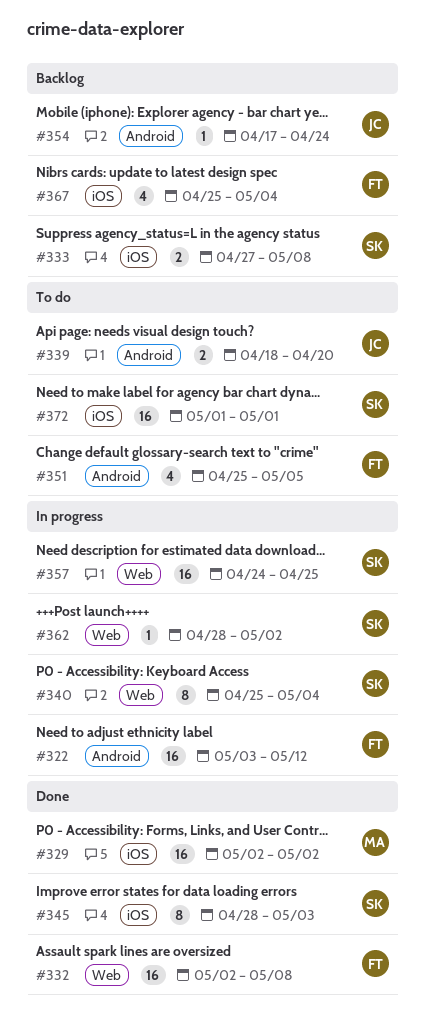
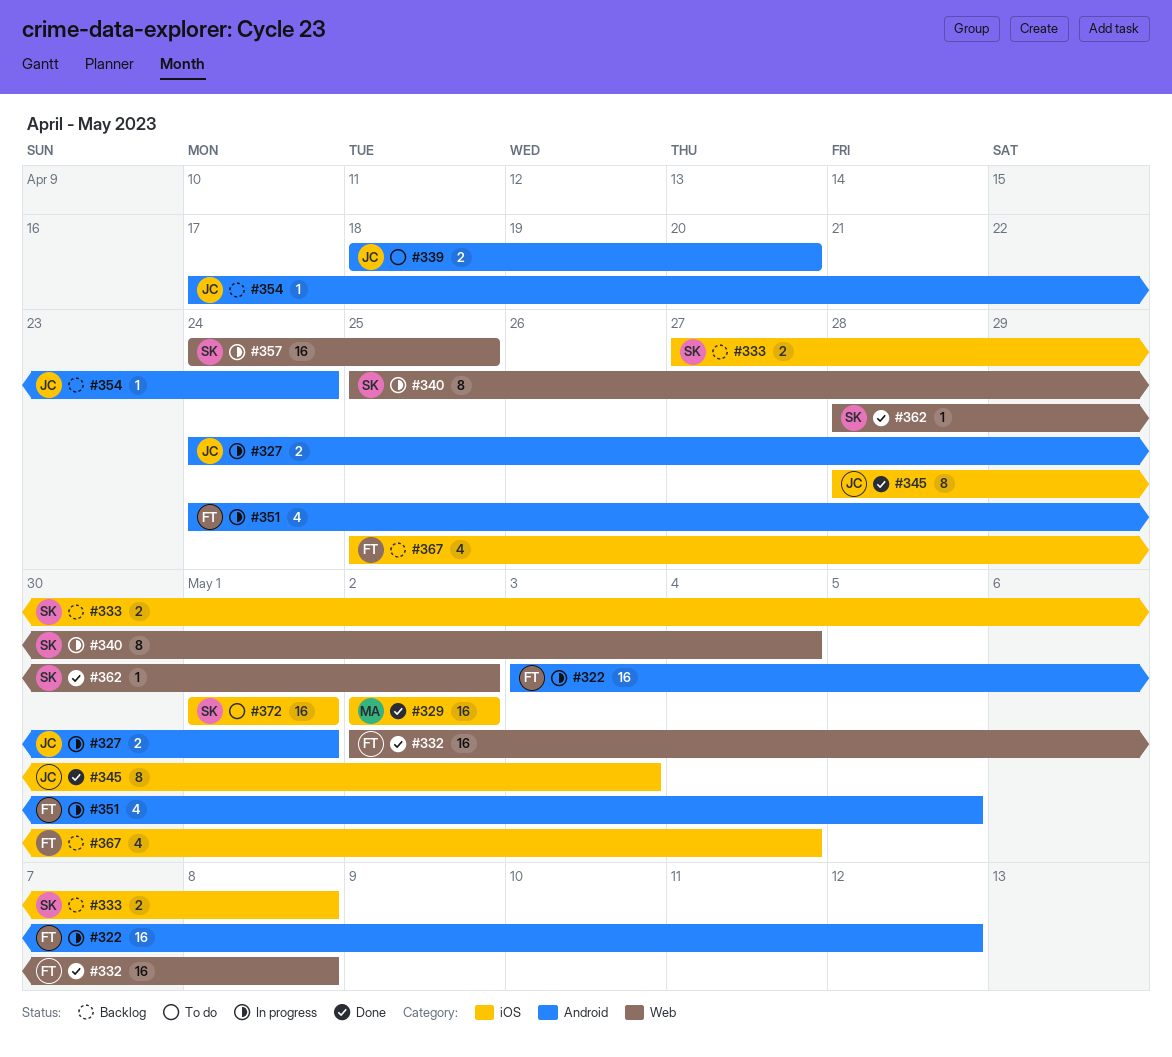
#327: none -> present
#345, owner: SK -> JC
#351, status: To do -> In progress
#351, start: Apr 25 -> Apr 24
#362, status: In progress -> Done

